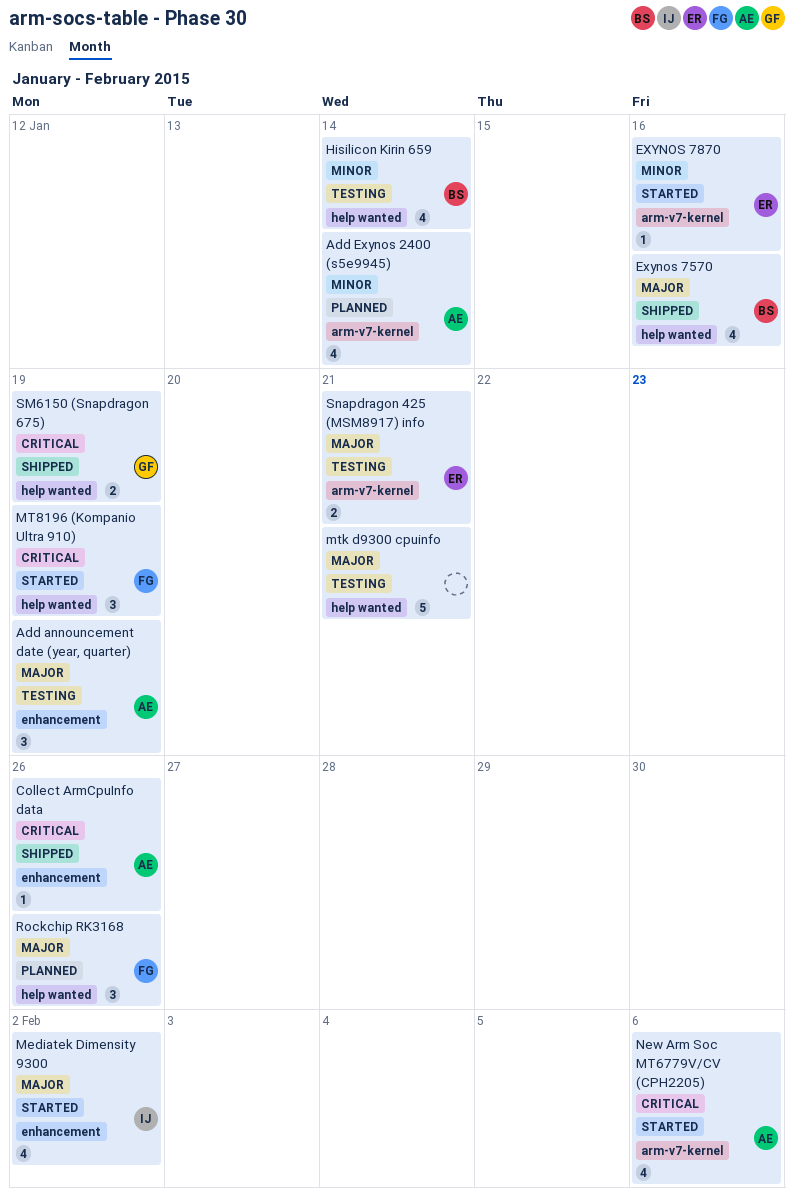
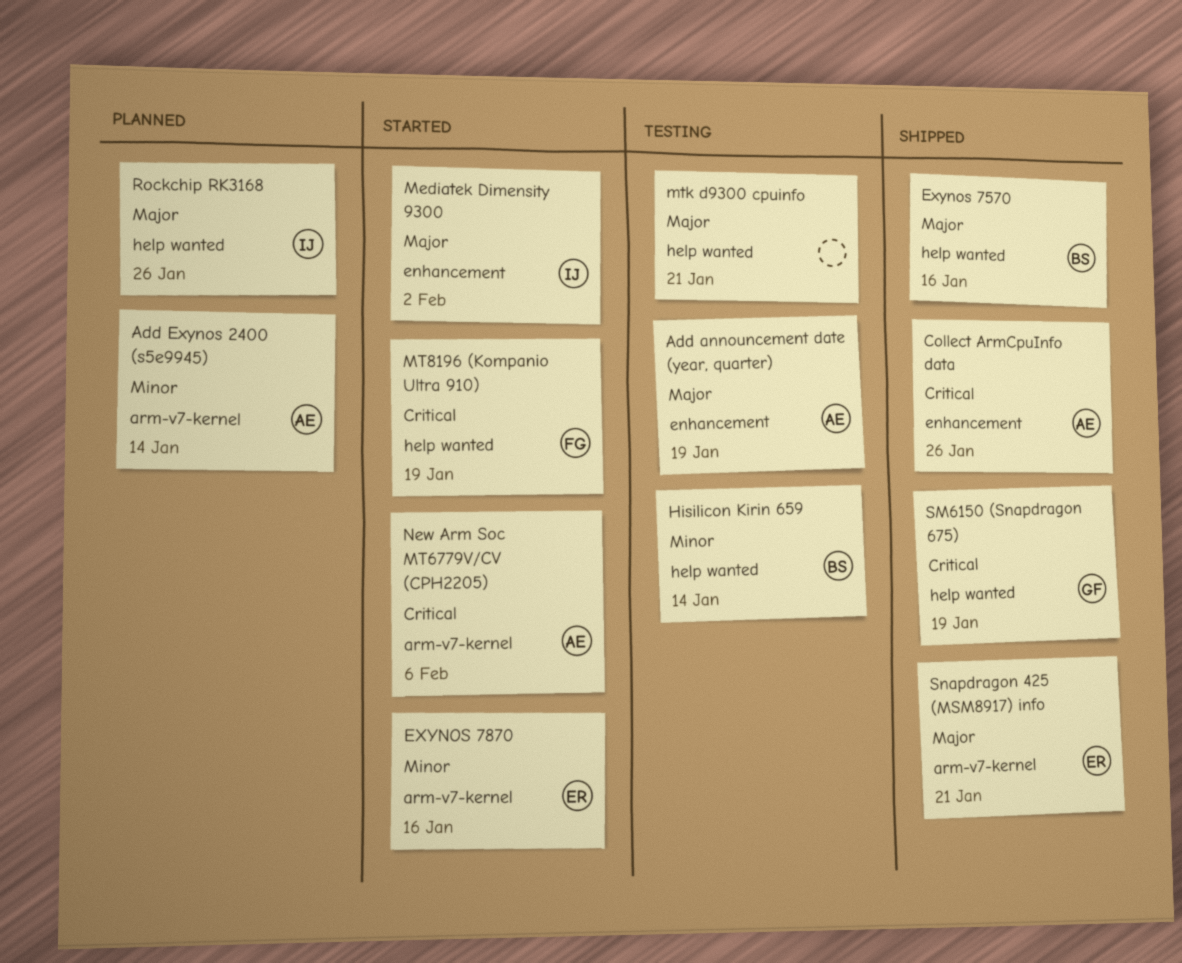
Rockchip RK3168, owner: FG -> IJ
Snapdragon 425 (MSM8917) info, status: Testing -> Shipped

